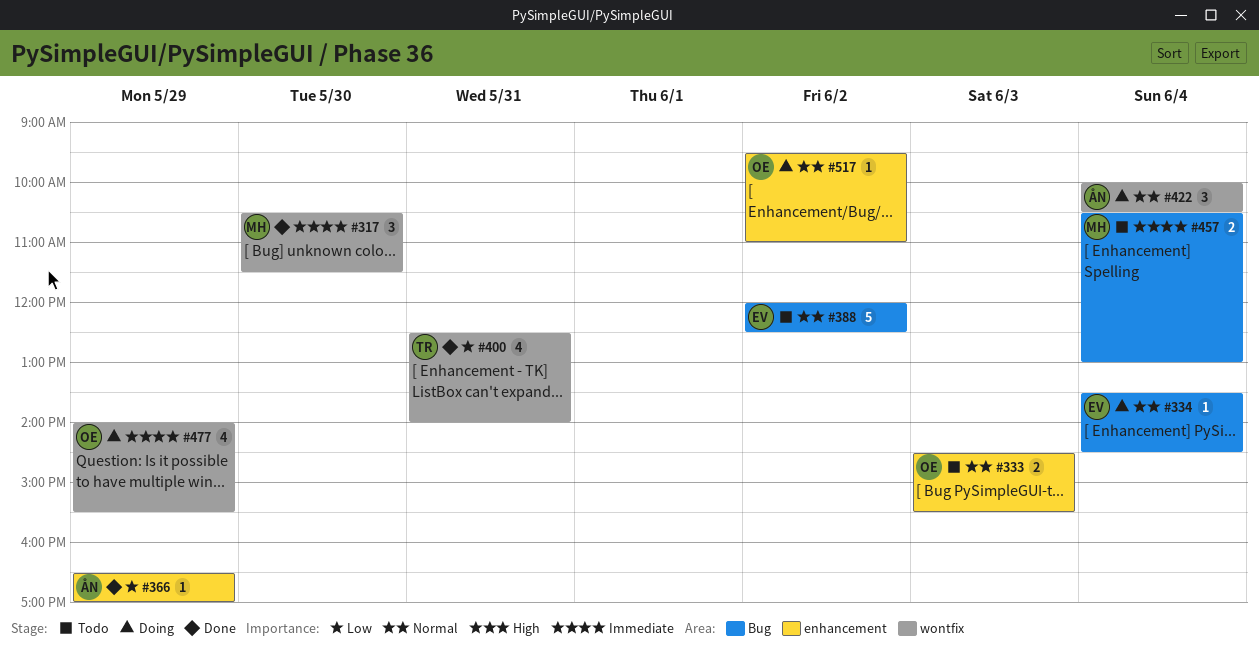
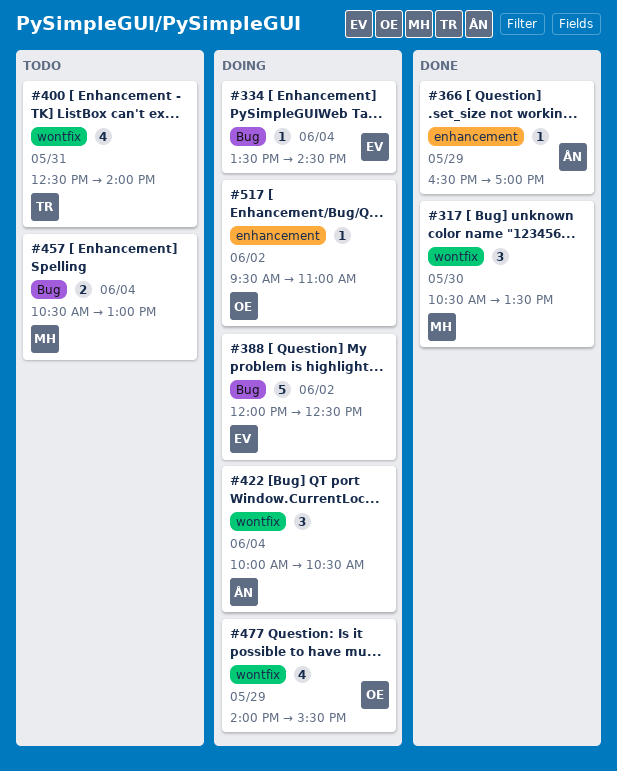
#317, ends: 11:30 -> 13:30
#333: present -> none
#388, status: Todo -> Doing
#400, status: Done -> Todo

